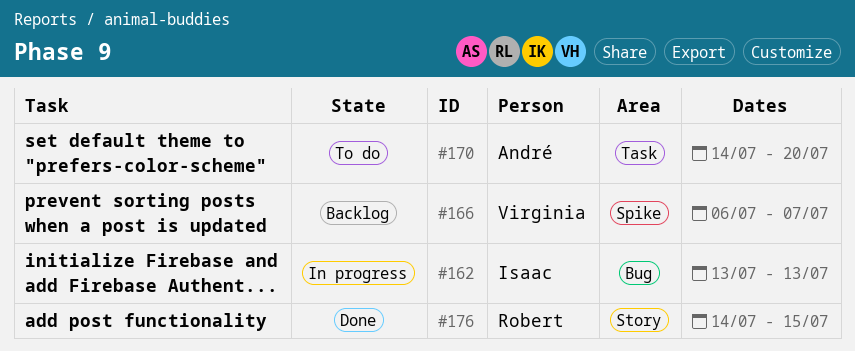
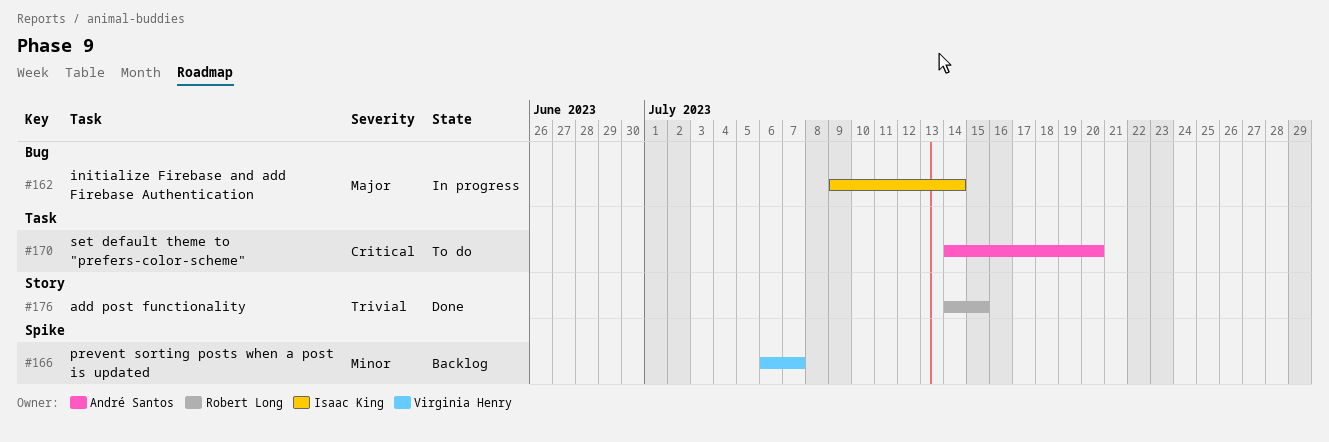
#162, start: Jul 13 -> Jul 9
#162, due: Jul 13 -> Jul 14

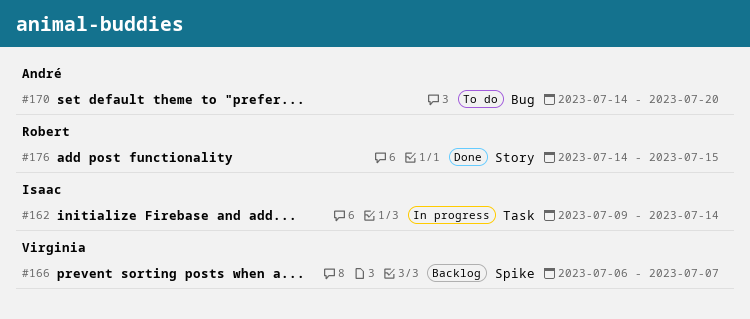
#162, label: Bug -> Task
#170, label: Task -> Bug

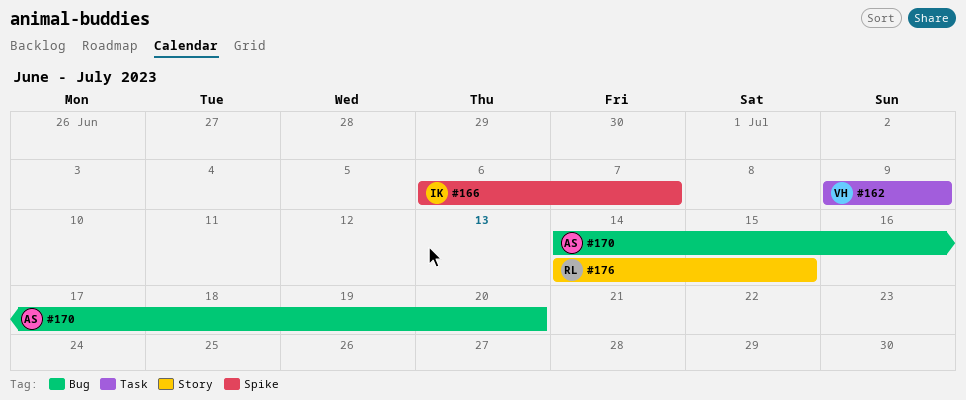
#162, owner: Isaac -> Virginia
#162, due: Jul 14 -> Jul 9
#166, owner: Virginia -> Isaac

